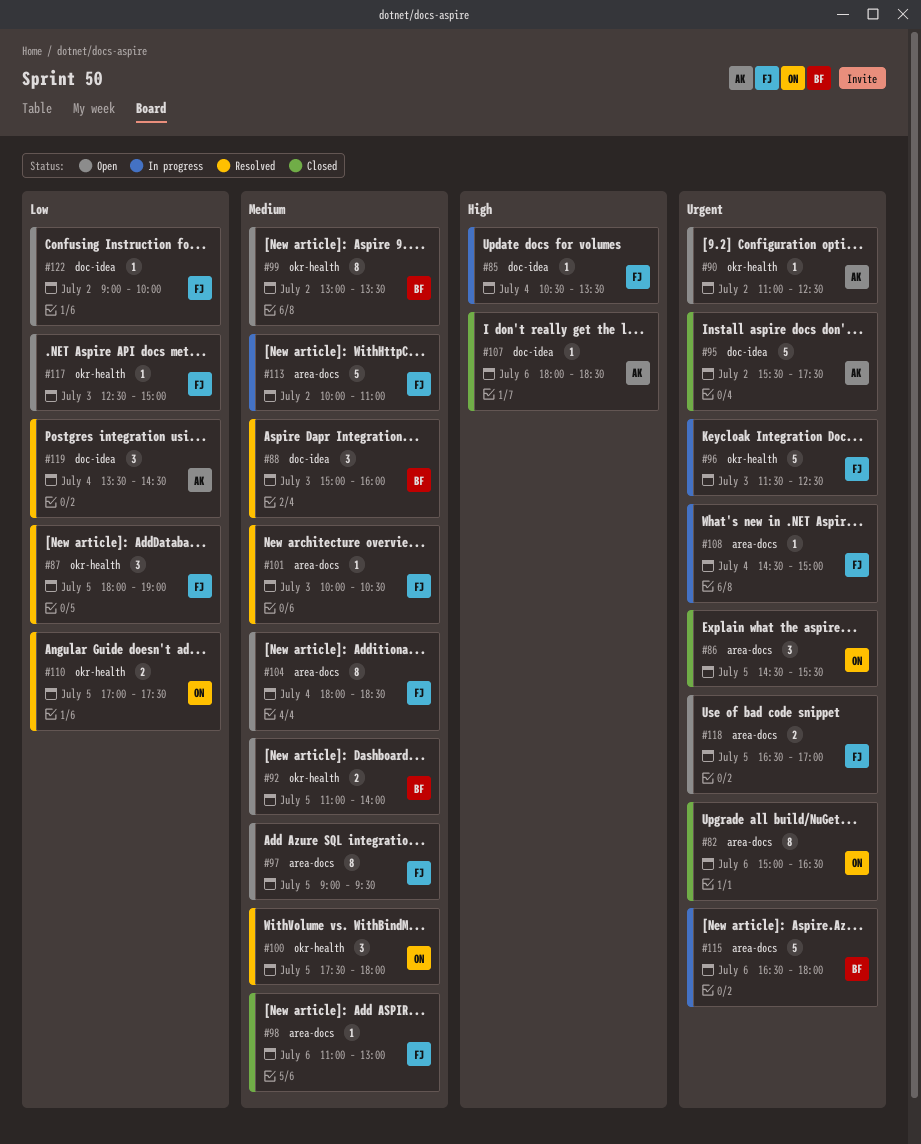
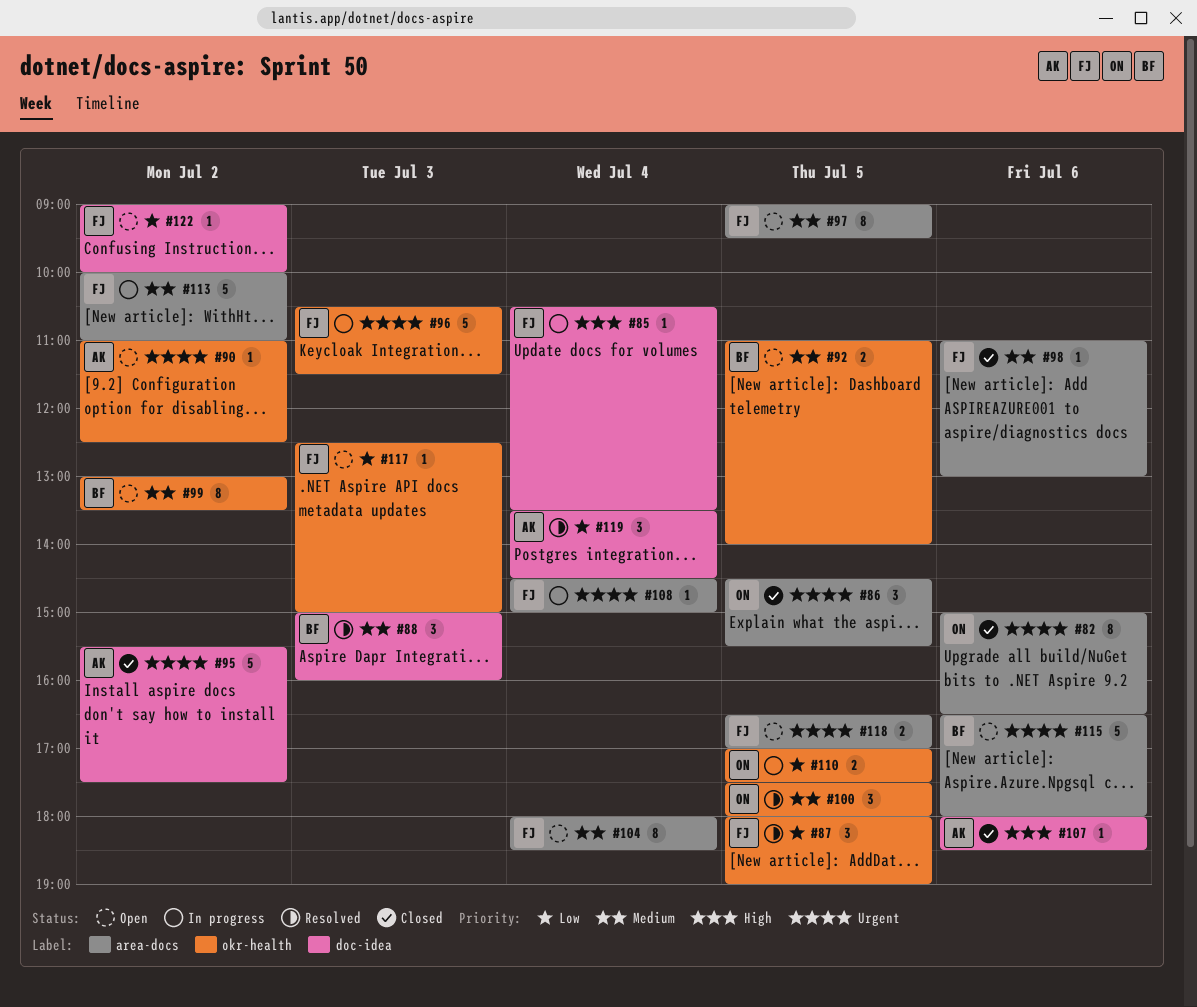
#96, begins: 11:30 -> 10:30
#96, ends: 12:30 -> 11:30
#101: present -> none
#110, status: Resolved -> In progress
#115, status: In progress -> Open

